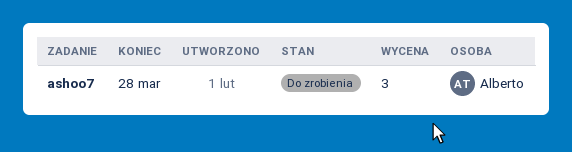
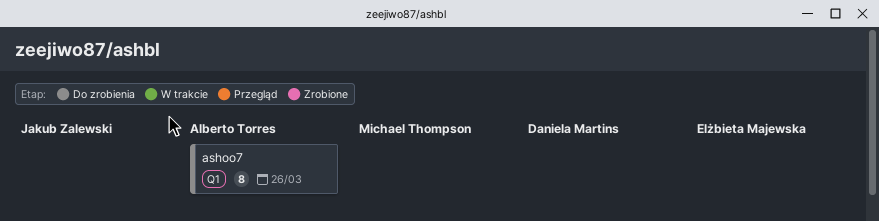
ashoo7, estimate: 3 -> 8
ashoo7, due: Mar 28 -> Mar 26

